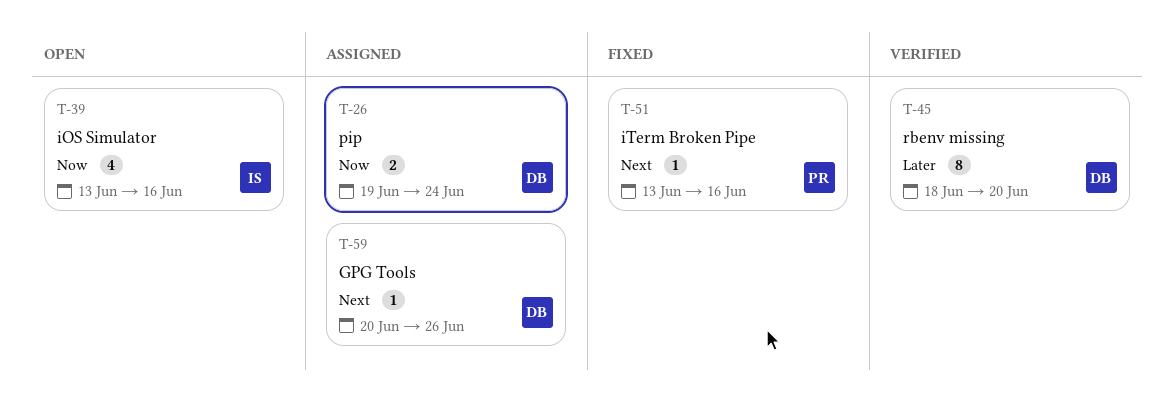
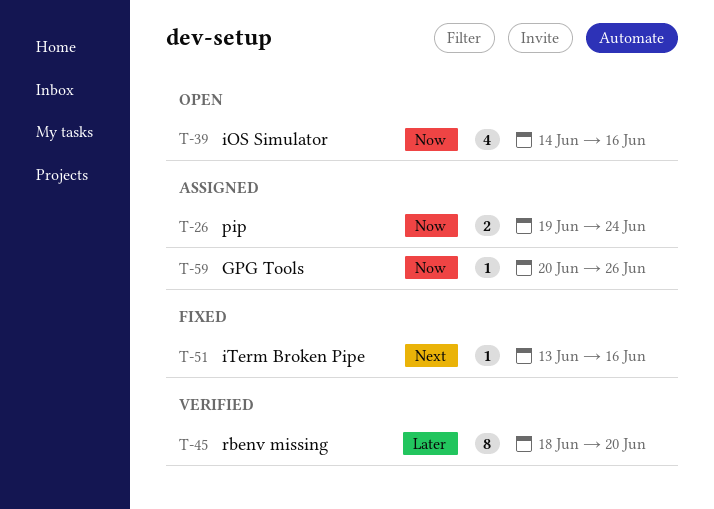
T-39, start: Jun 13 -> Jun 14
T-59, priority: Next -> Now

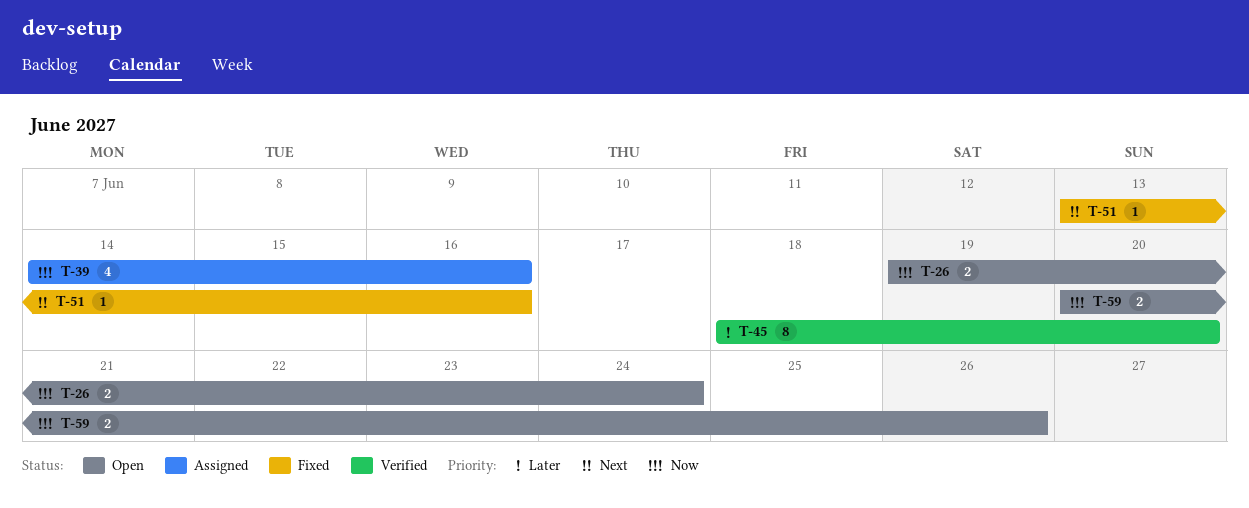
T-26, status: Assigned -> Open
T-39, status: Open -> Assigned
T-59, status: Assigned -> Open
T-59, estimate: 1 -> 2

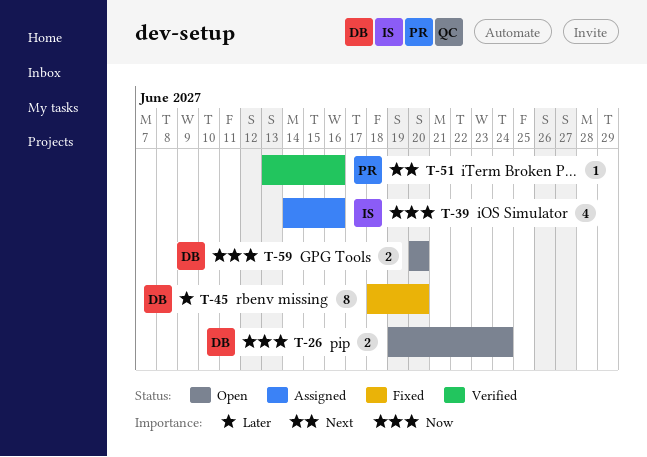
T-45, status: Verified -> Fixed
T-51, status: Fixed -> Verified
T-59, due: Jun 26 -> Jun 20

